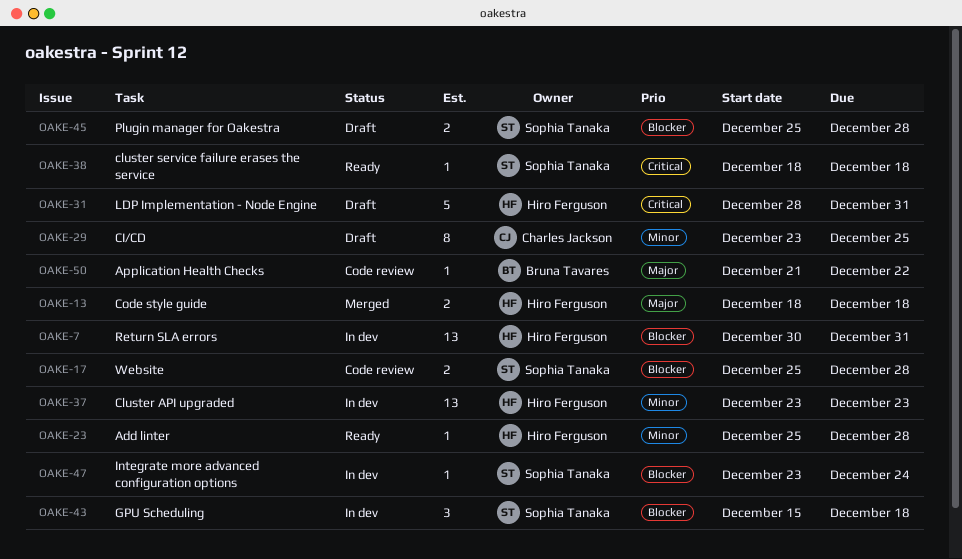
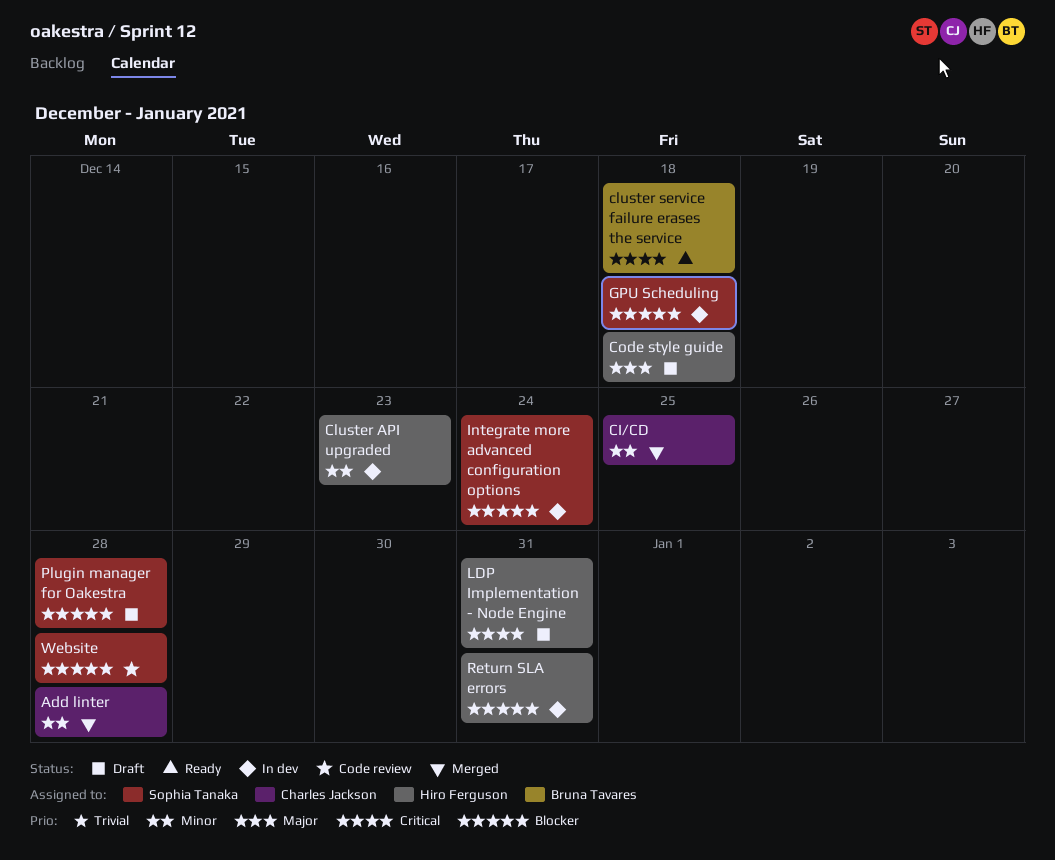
Add linter, status: Ready -> Merged
Add linter, owner: Hiro Ferguson -> Charles Jackson
Application Health Checks: present -> none
CI/CD, status: Draft -> Merged
cluster service failure erases the service, owner: Sophia Tanaka -> Bruna Tavares
Code style guide, status: Merged -> Draft

